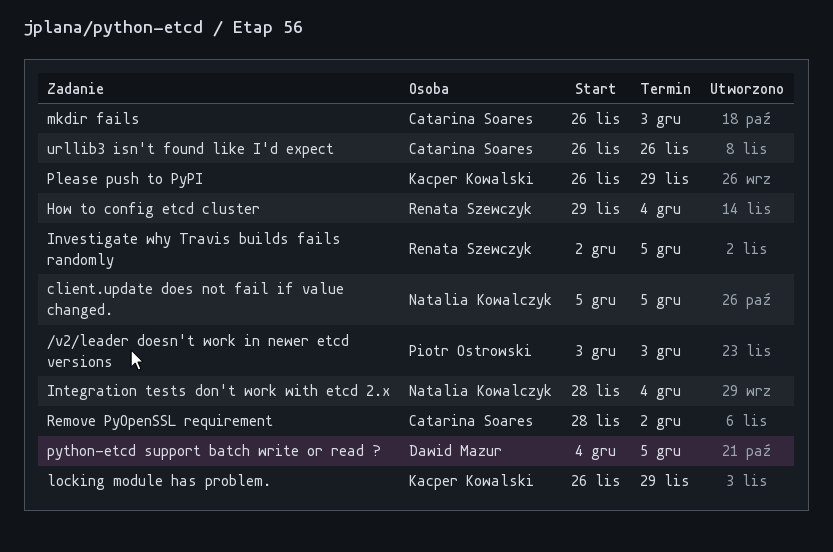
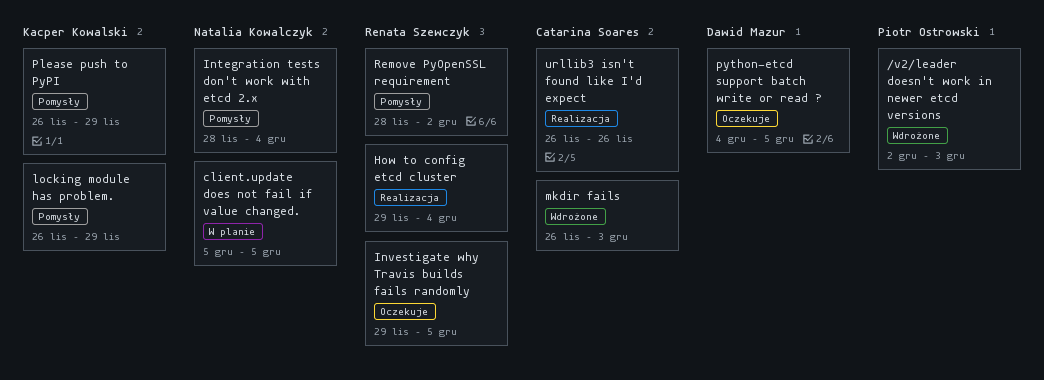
/v2/leader doesn't work in newer etcd versions, start: Dec 3 -> Dec 2
Investigate why Travis builds fails randomly, start: Dec 2 -> Nov 29
Remove PyOpenSSL requirement, owner: Catarina Soares -> Renata Szewczyk

